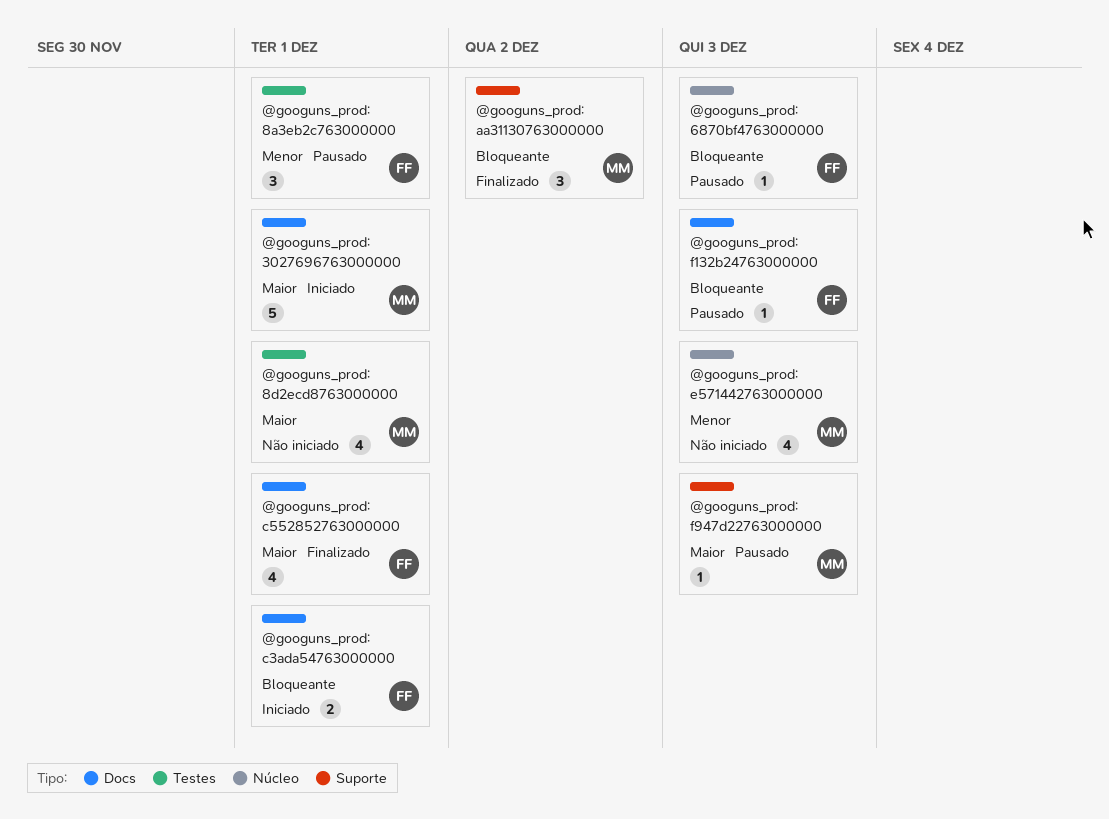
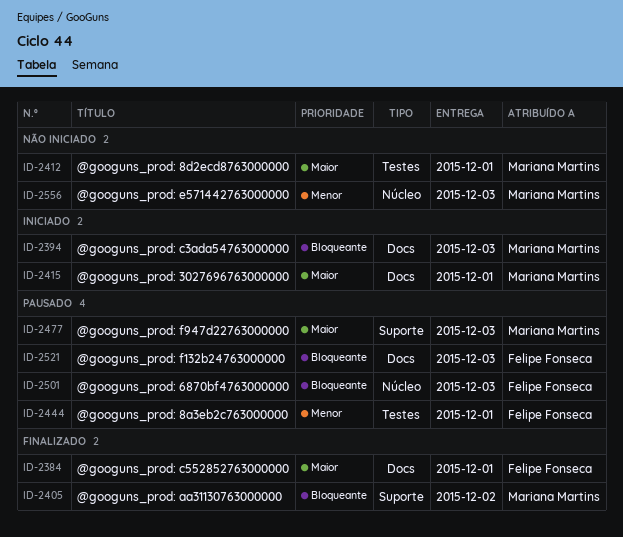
@googuns_prod: c3ada54763000000, owner: Felipe Fonseca -> Mariana Martins
@googuns_prod: c3ada54763000000, due: Dec 1 -> Dec 3

